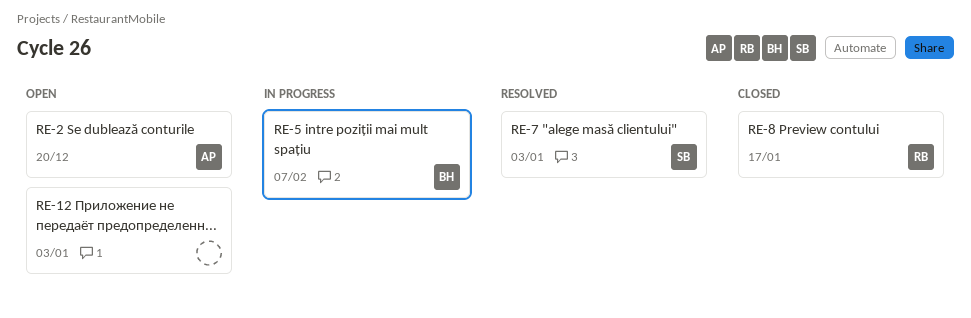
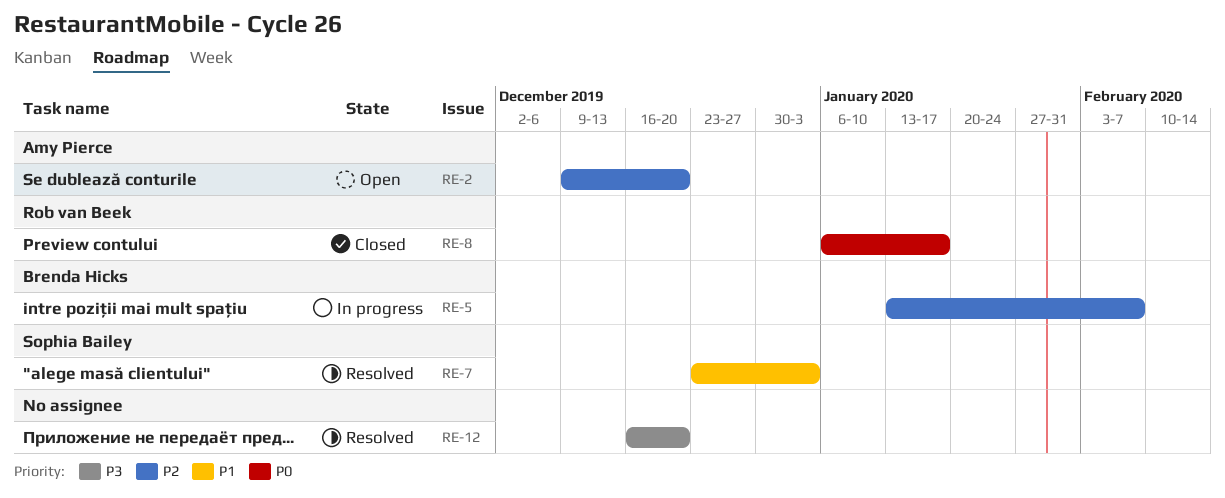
RE-12, status: Open -> Resolved
RE-12, due: Jan 3 -> Dec 20

